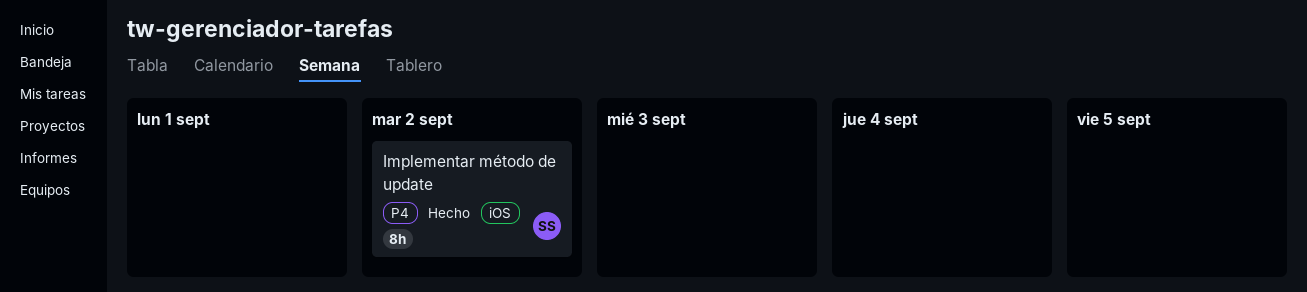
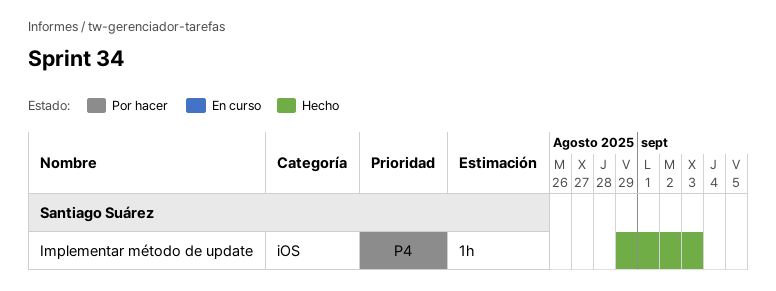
Implementar método de update, estimate: 8h -> 1h
Implementar método de update, due: Sep 2 -> Sep 3

